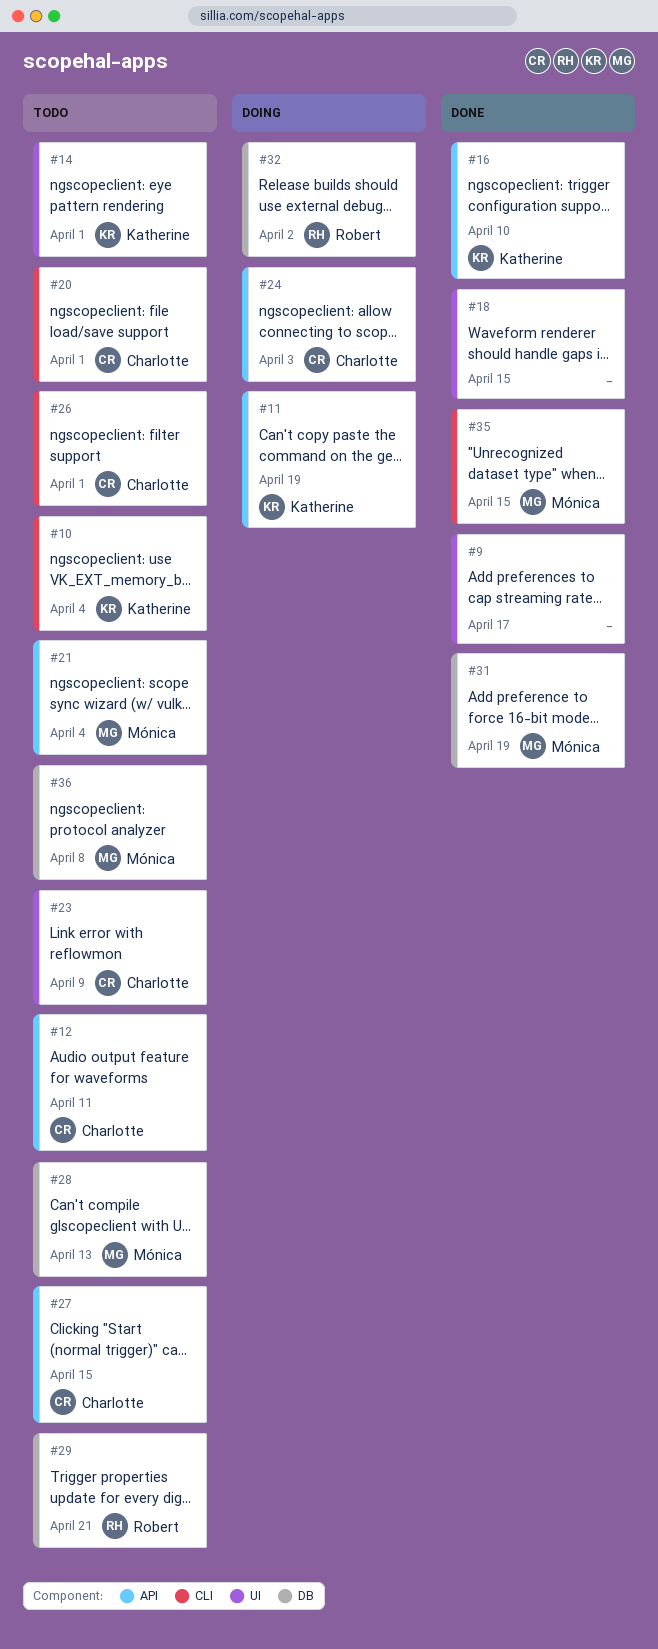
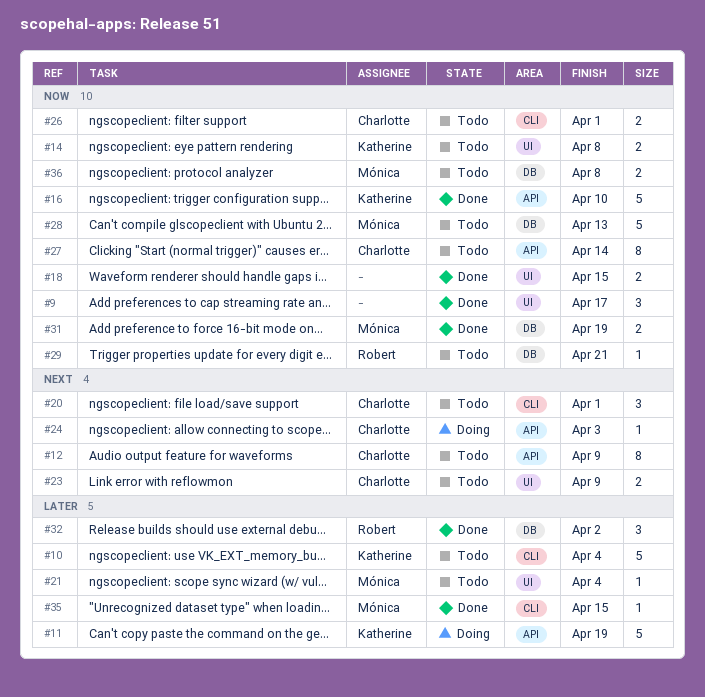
#12, due: Apr 11 -> Apr 9
#14, due: Apr 1 -> Apr 8
#21, label: API -> UI
#27, due: Apr 15 -> Apr 14
#32, status: Doing -> Done

